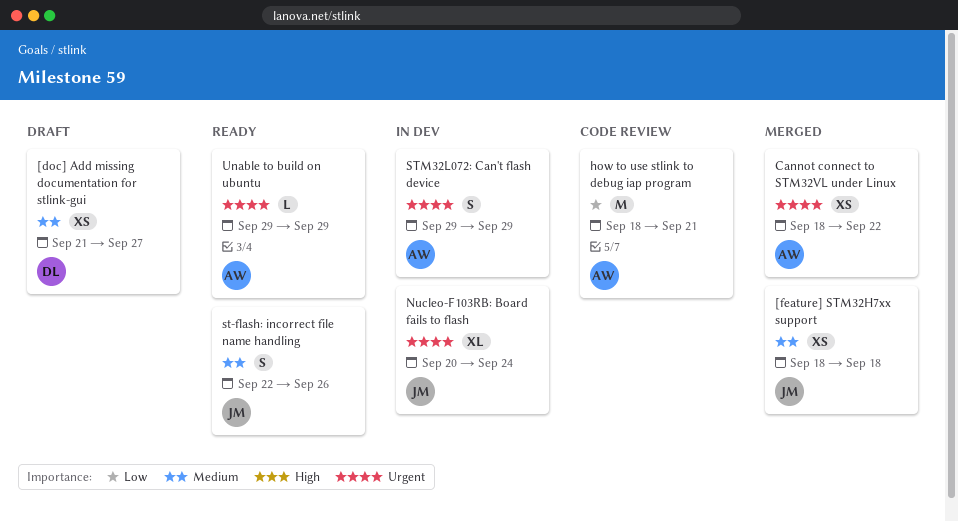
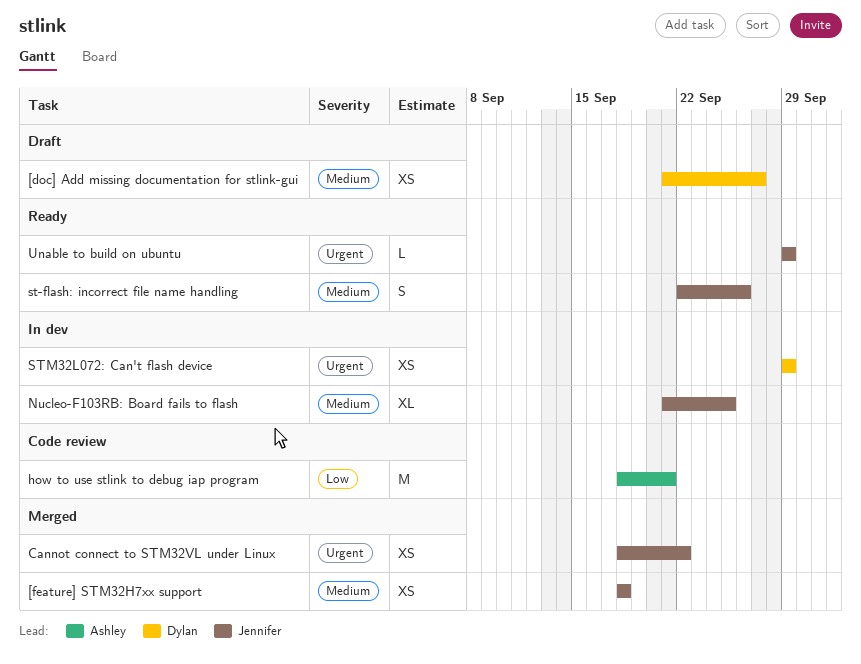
Cannot connect to STM32VL under Linux, owner: Ashley -> Jennifer
Nucleo-F103RB: Board fails to flash, priority: Urgent -> Medium
Nucleo-F103RB: Board fails to flash, start: Sep 20 -> Sep 21
Nucleo-F103RB: Board fails to flash, due: Sep 24 -> Sep 25
STM32L072: Can't flash device, owner: Ashley -> Dylan
STM32L072: Can't flash device, estimate: S -> XS
Unable to build on ubuntu, owner: Ashley -> Jennifer

